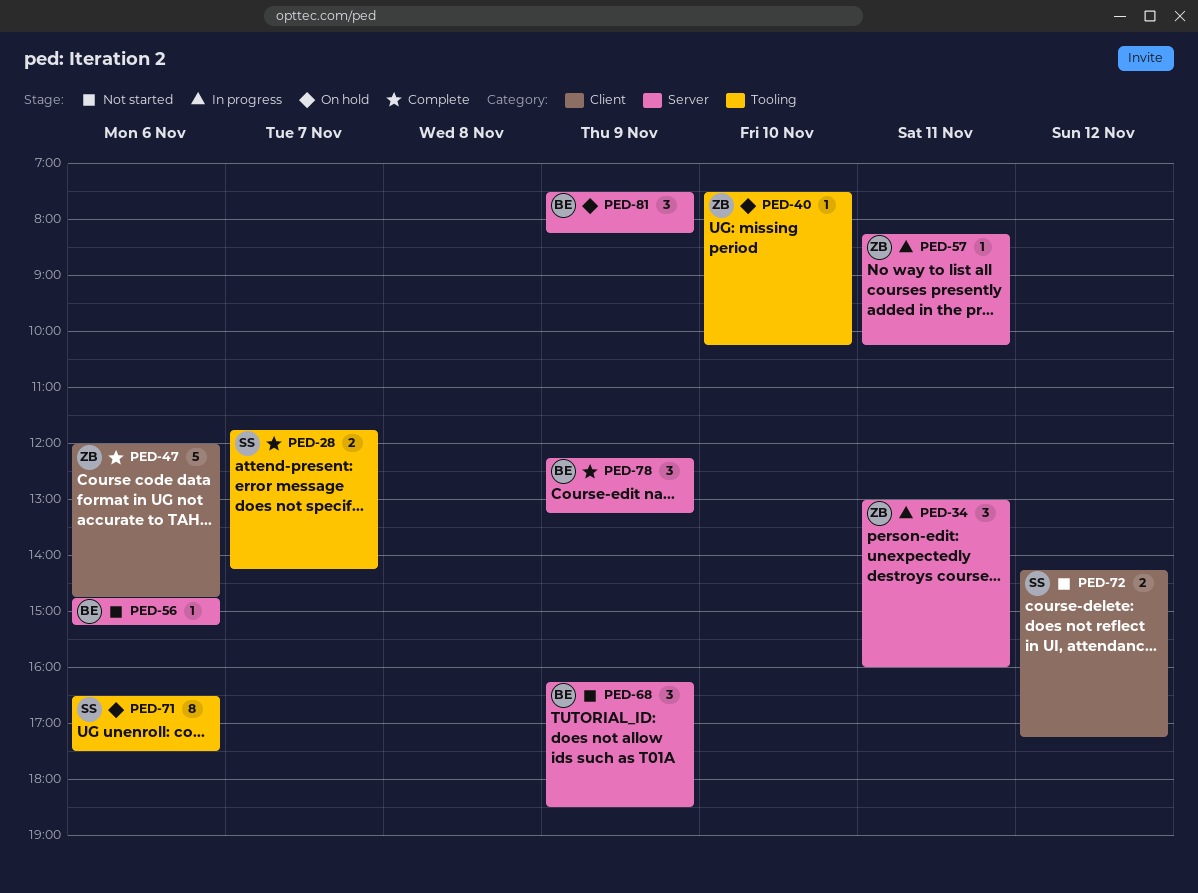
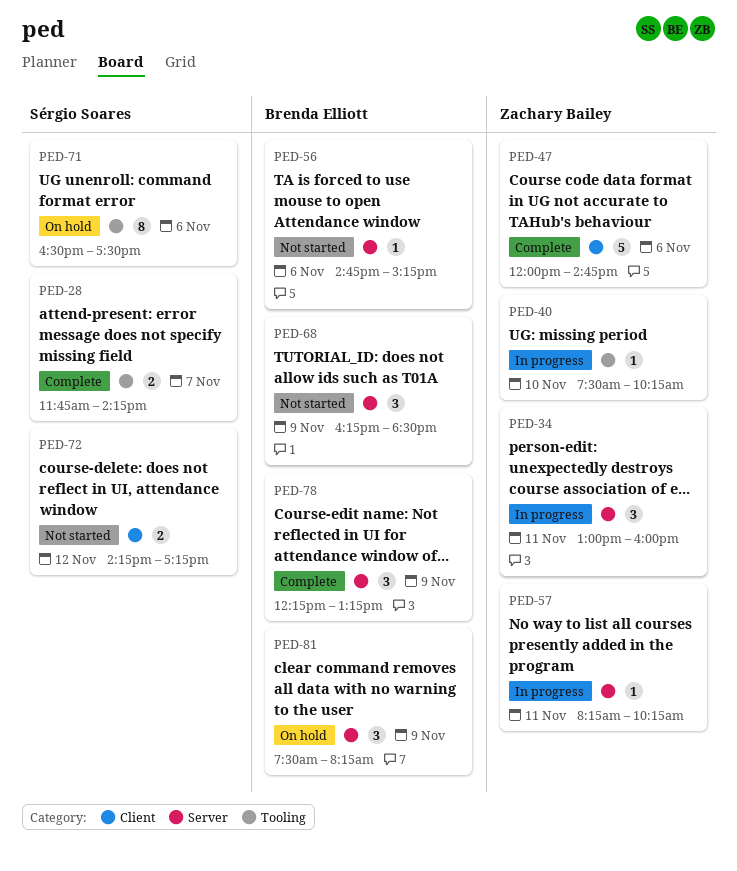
PED-40, status: On hold -> In progress

